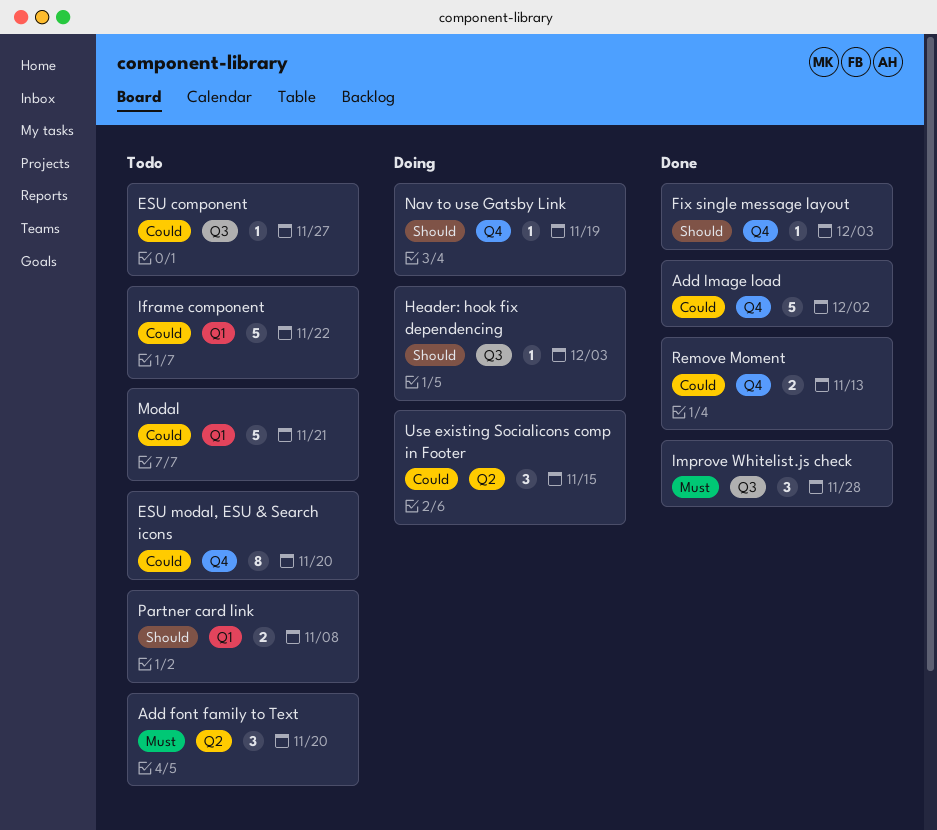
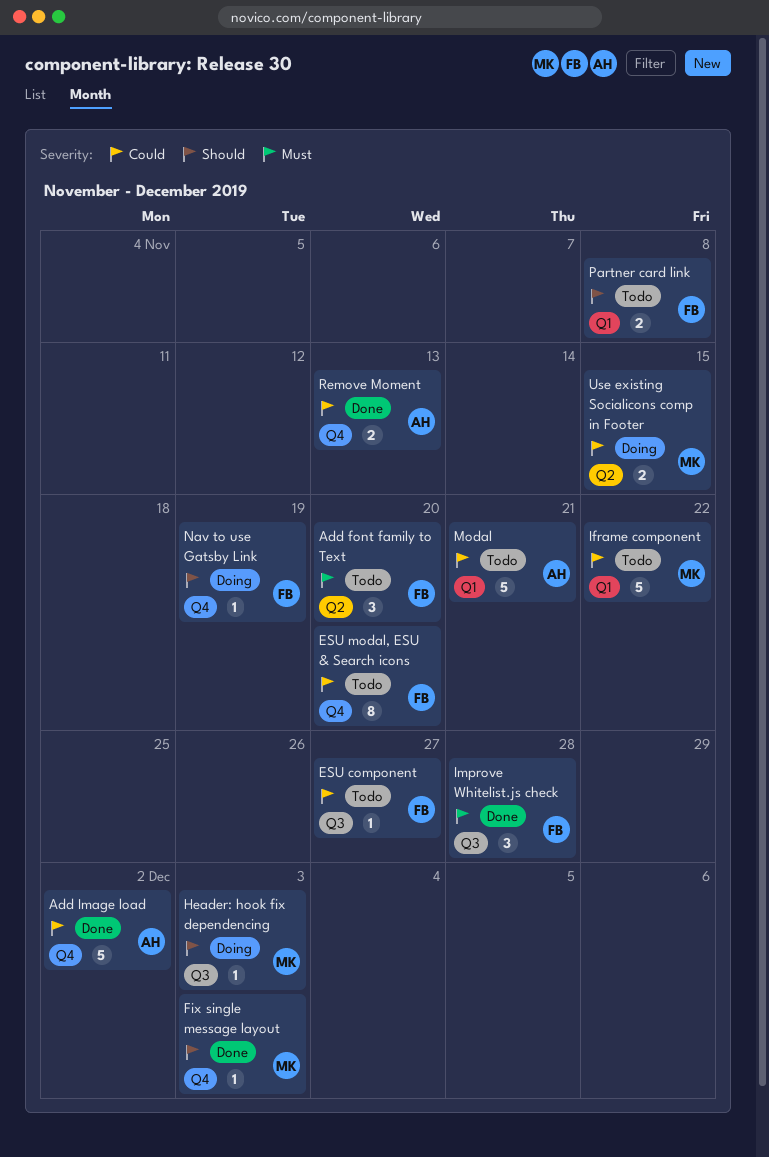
Use existing Socialicons comp in Footer, estimate: 3 -> 2

